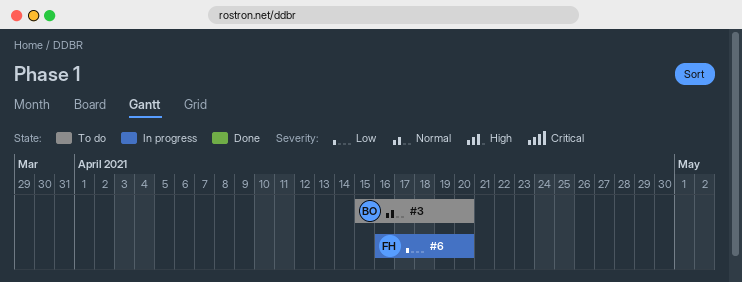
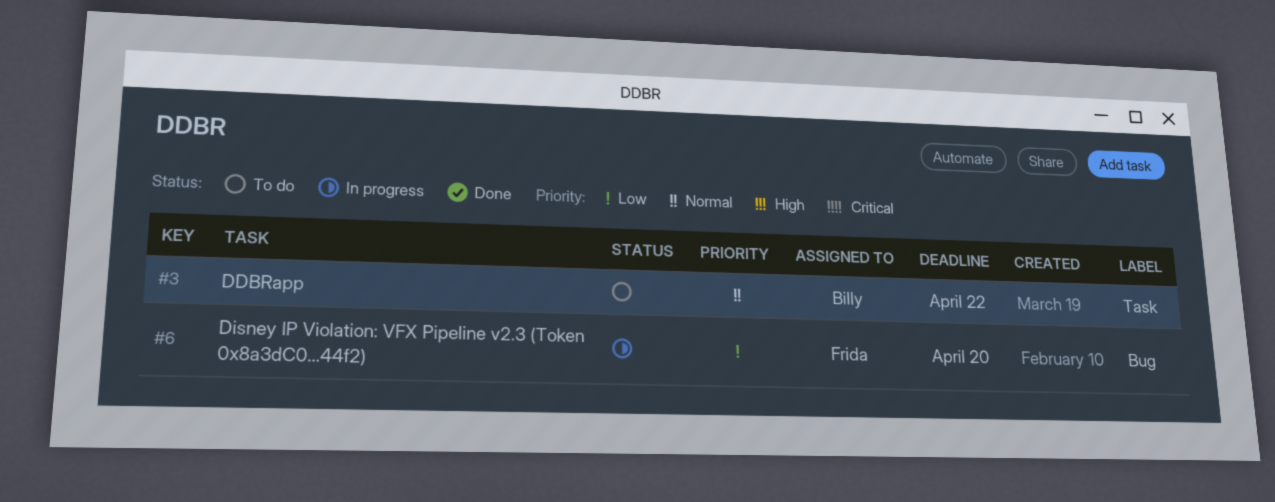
#3, due: Apr 20 -> Apr 22

